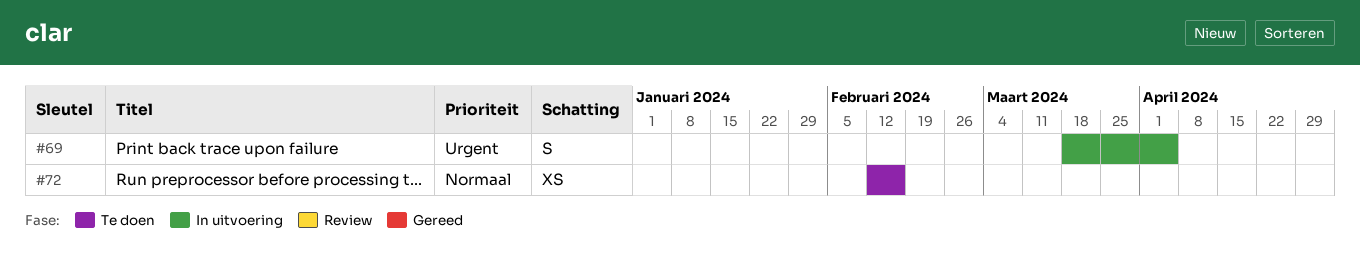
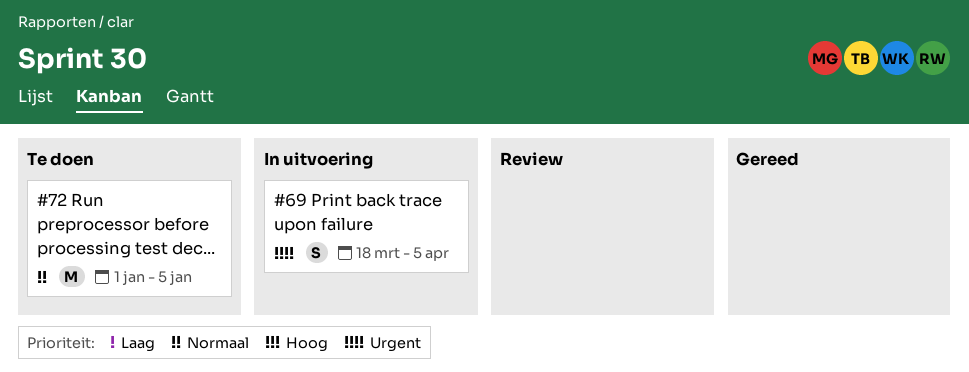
#72, estimate: XS -> M
#72, start: Feb 12 -> Jan 1
#72, due: Feb 16 -> Jan 5

